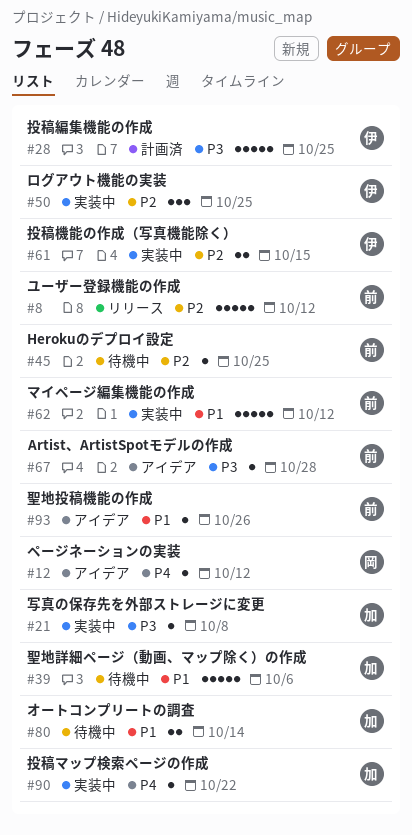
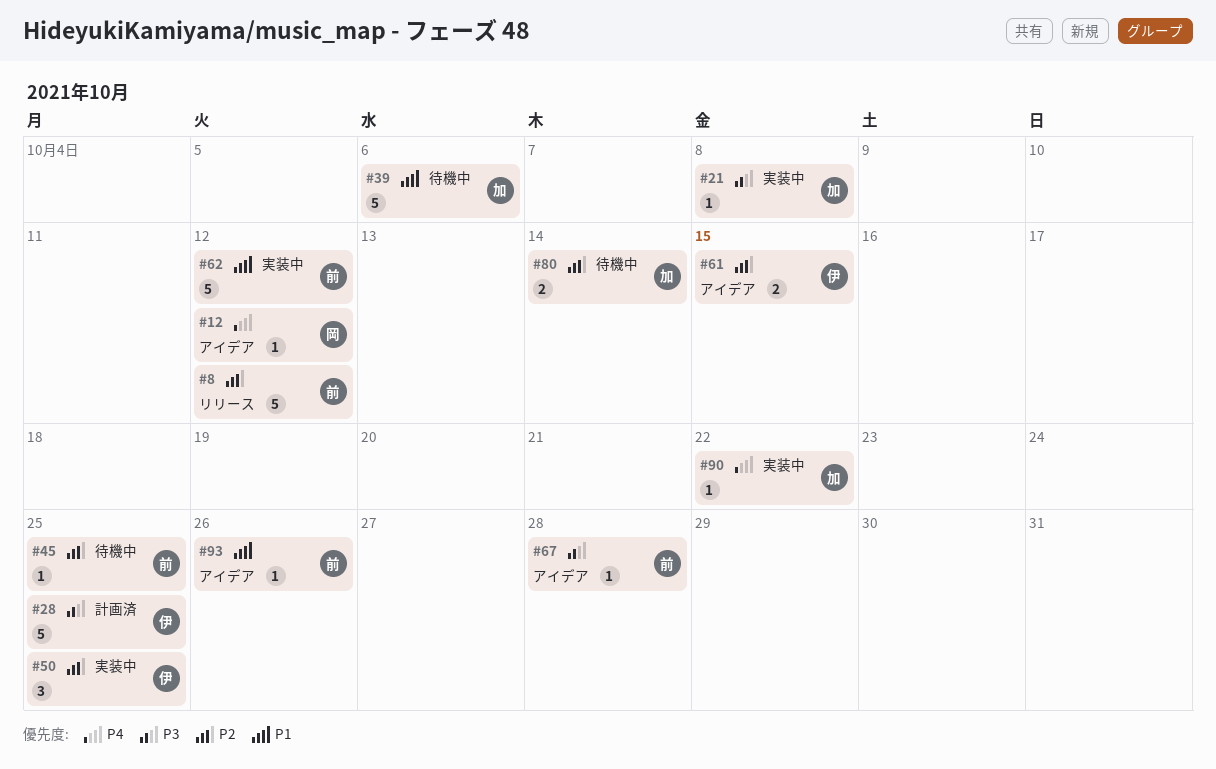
#61, status: 実装中 -> アイデア
#80, priority: P1 -> P2

